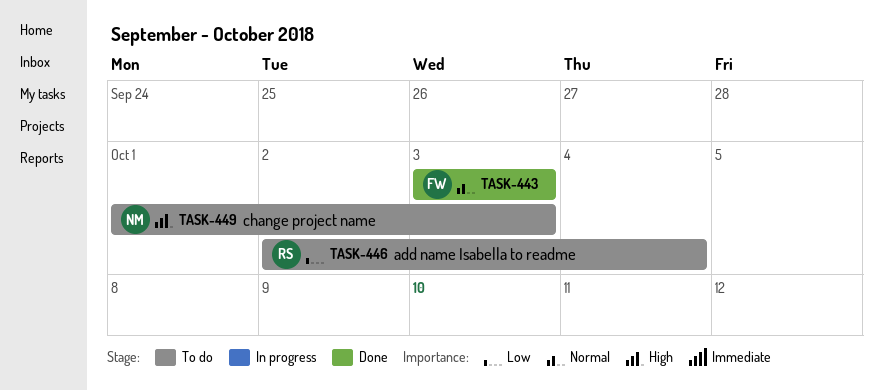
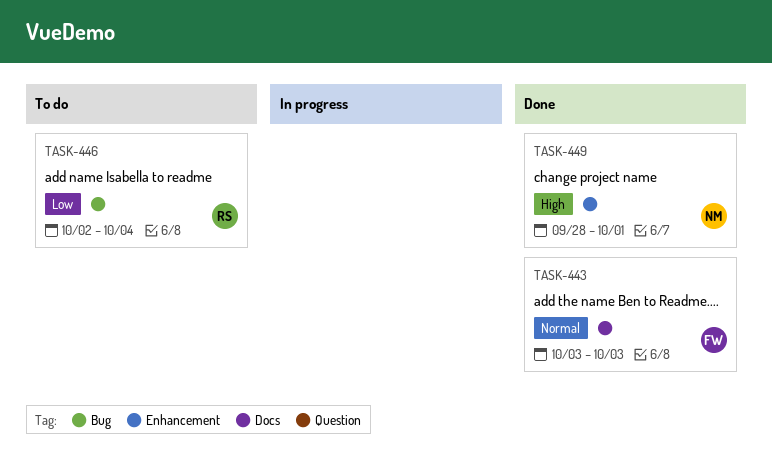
TASK-449, status: To do -> Done
TASK-449, start: Oct 1 -> Sep 28
TASK-449, due: Oct 3 -> Oct 1

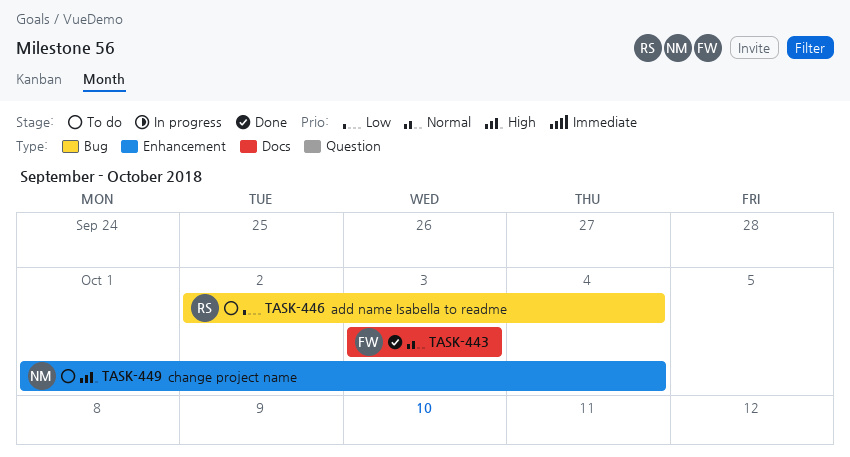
TASK-449, status: Done -> To do
TASK-449, start: Sep 28 -> Oct 1
TASK-449, due: Oct 1 -> Oct 4

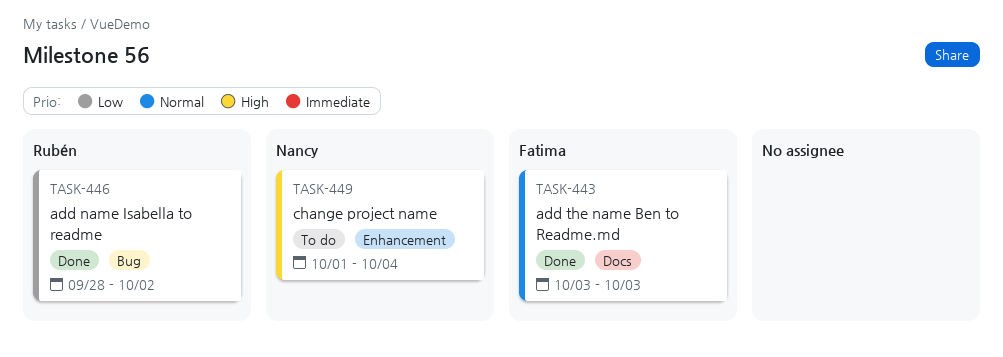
TASK-446, status: To do -> Done
TASK-446, start: Oct 2 -> Sep 28
TASK-446, due: Oct 4 -> Oct 2

